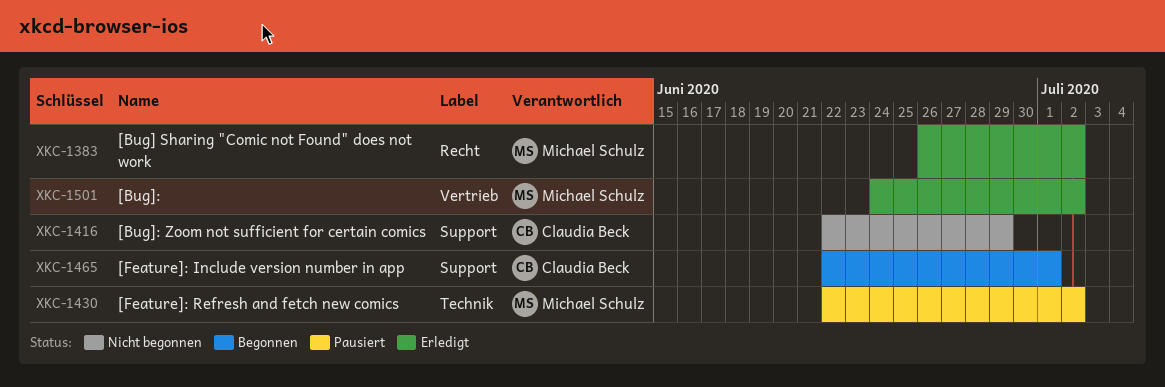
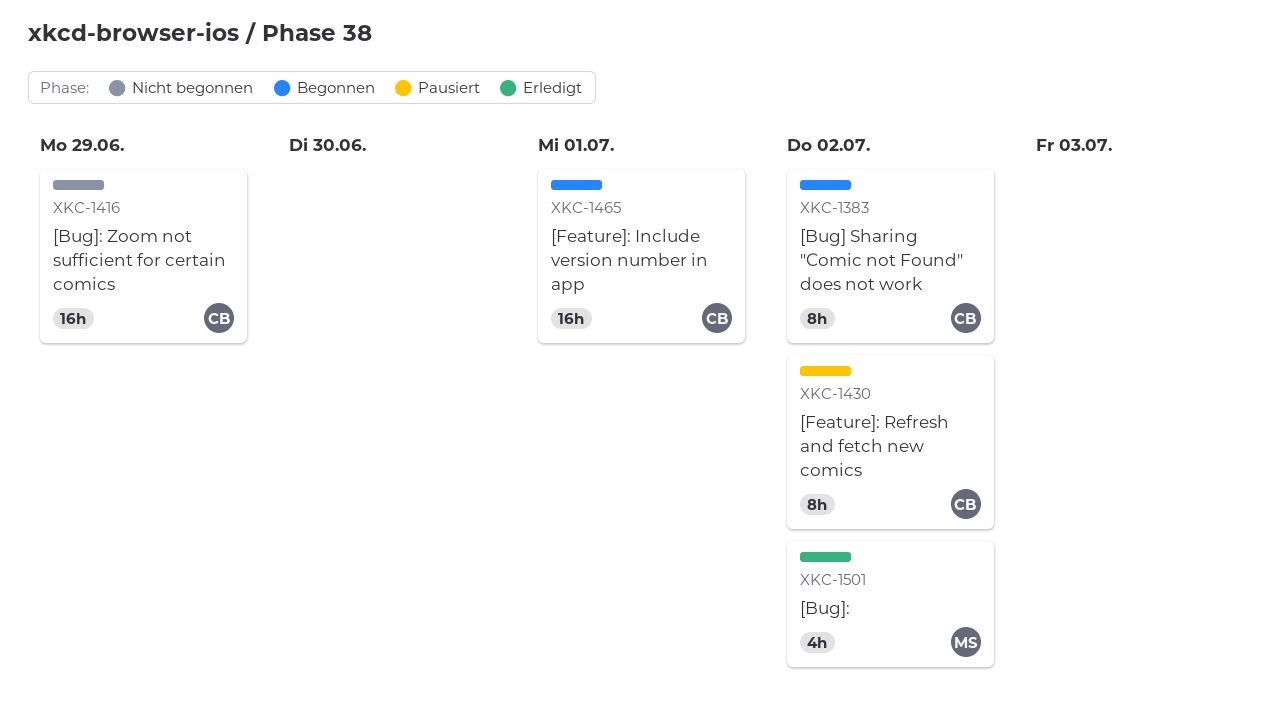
XKC-1383, status: Erledigt -> Begonnen
XKC-1383, owner: Michael Schulz -> Claudia Beck
XKC-1430, owner: Michael Schulz -> Claudia Beck

